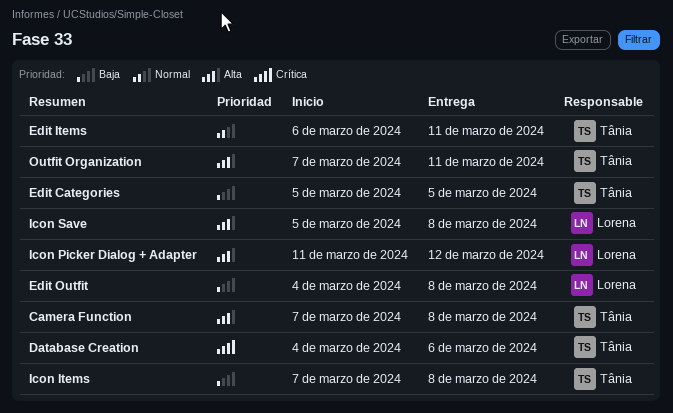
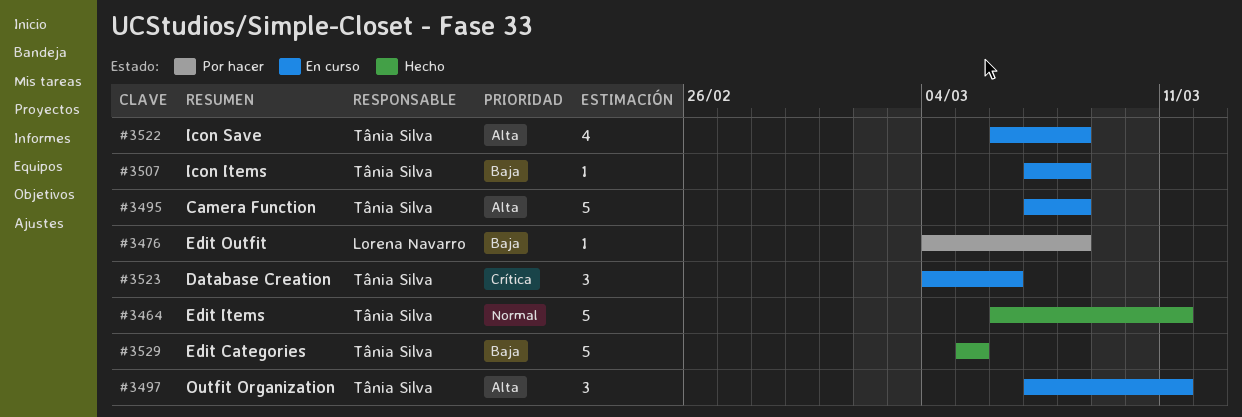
Icon Picker Dialog + Adapter: present -> none
Icon Save, owner: Lorena Navarro -> Tânia Silva
Icon Save, start: Mar 5 -> Mar 6

